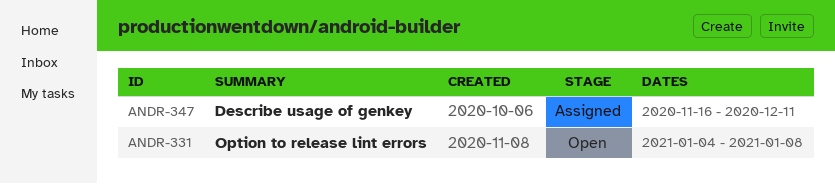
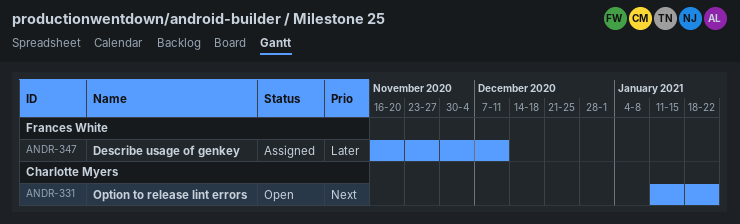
ANDR-331, start: Jan 4 -> Jan 11
ANDR-331, due: Jan 8 -> Jan 22

